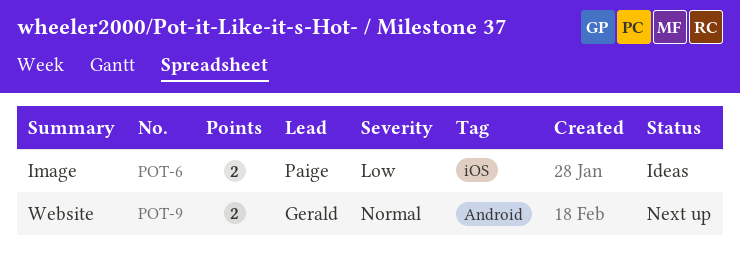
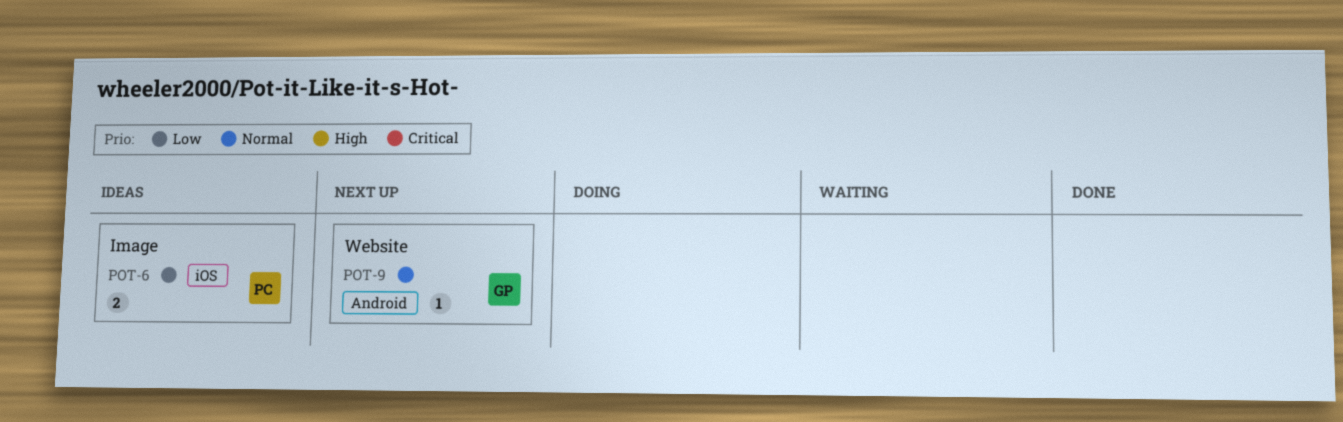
POT-9, estimate: 2 -> 1

